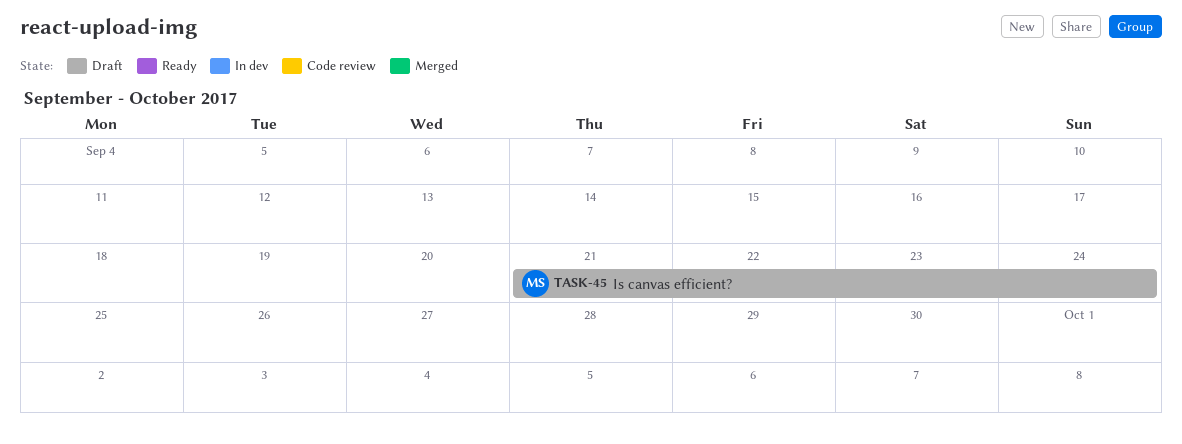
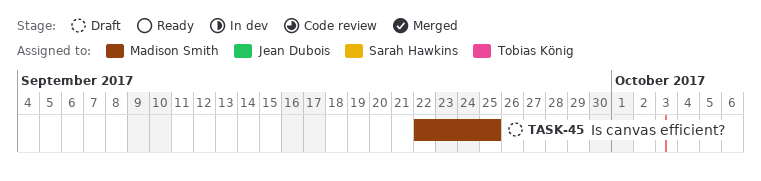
TASK-45, start: Sep 21 -> Sep 22
TASK-45, due: Sep 24 -> Sep 25

